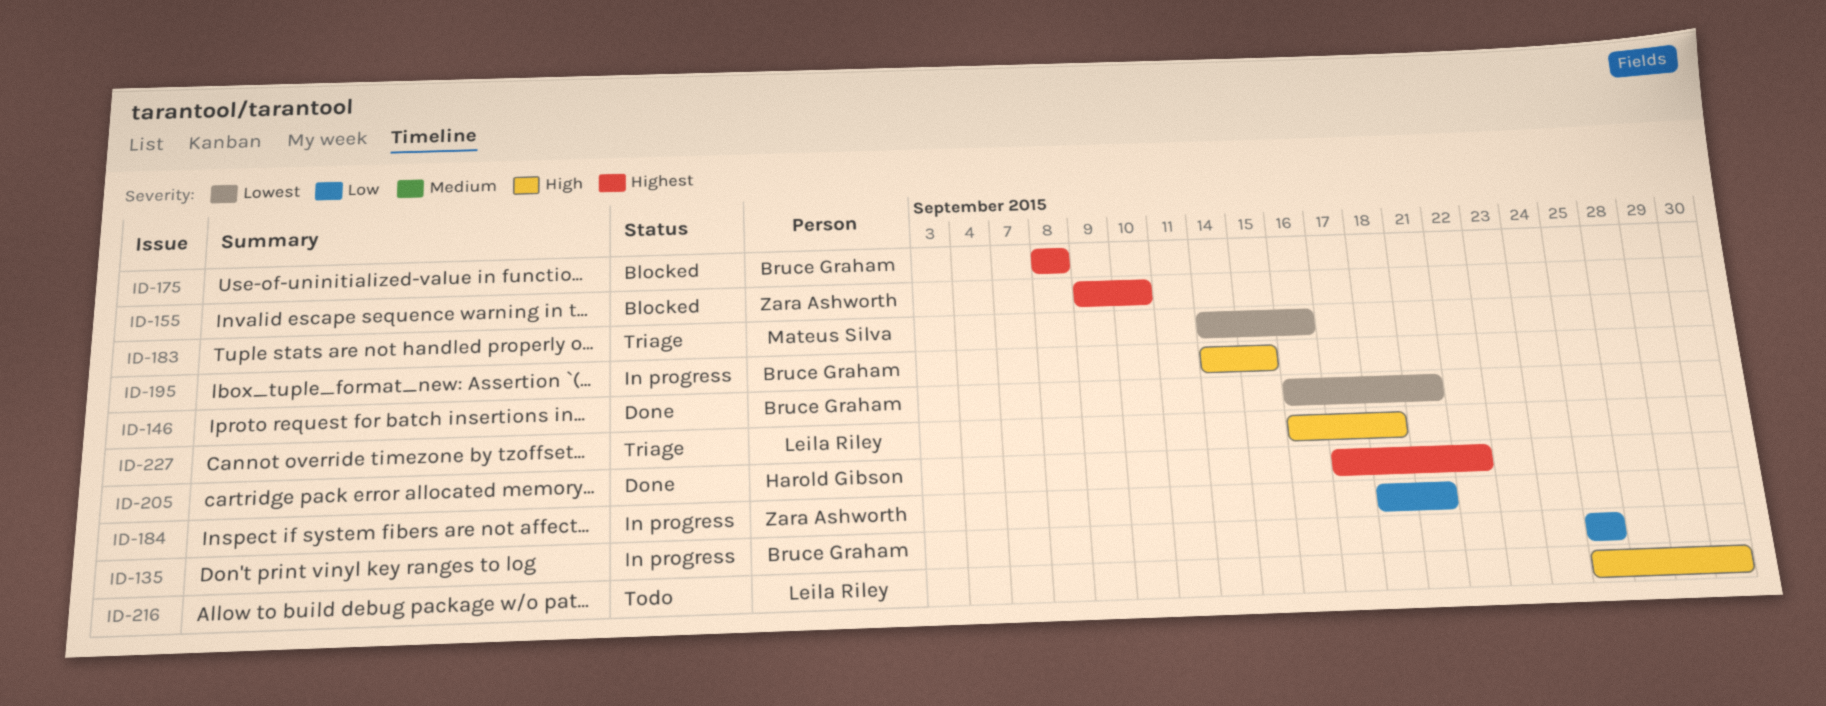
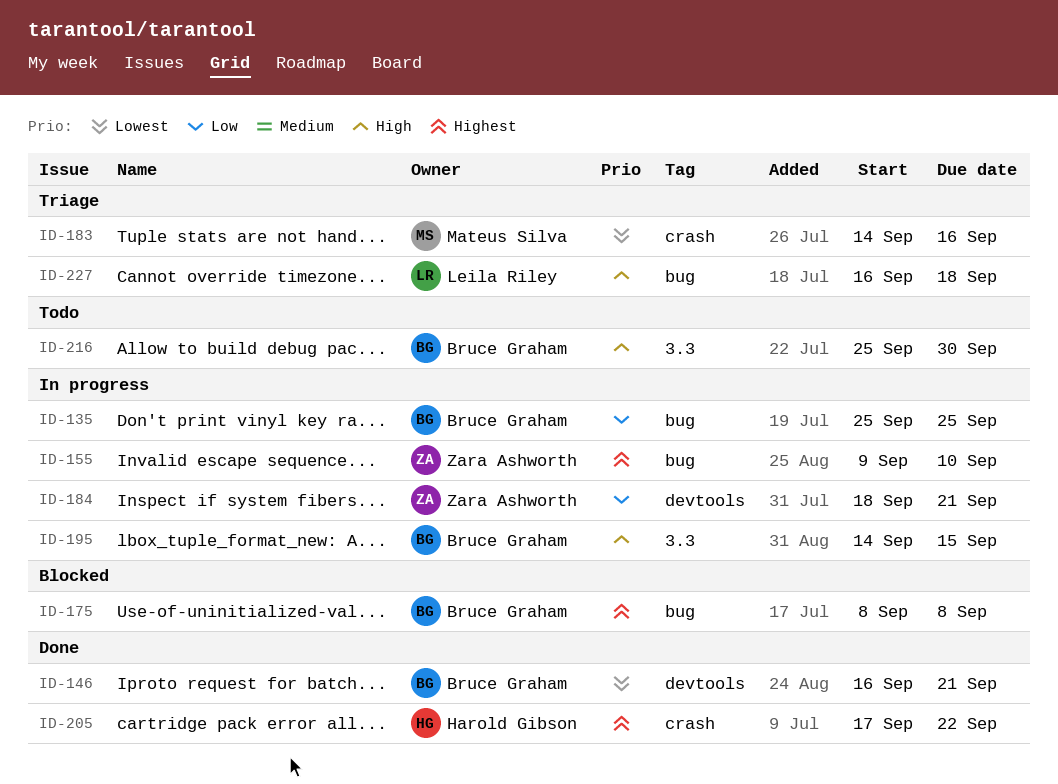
ID-155, status: Blocked -> In progress
ID-216, owner: Leila Riley -> Bruce Graham

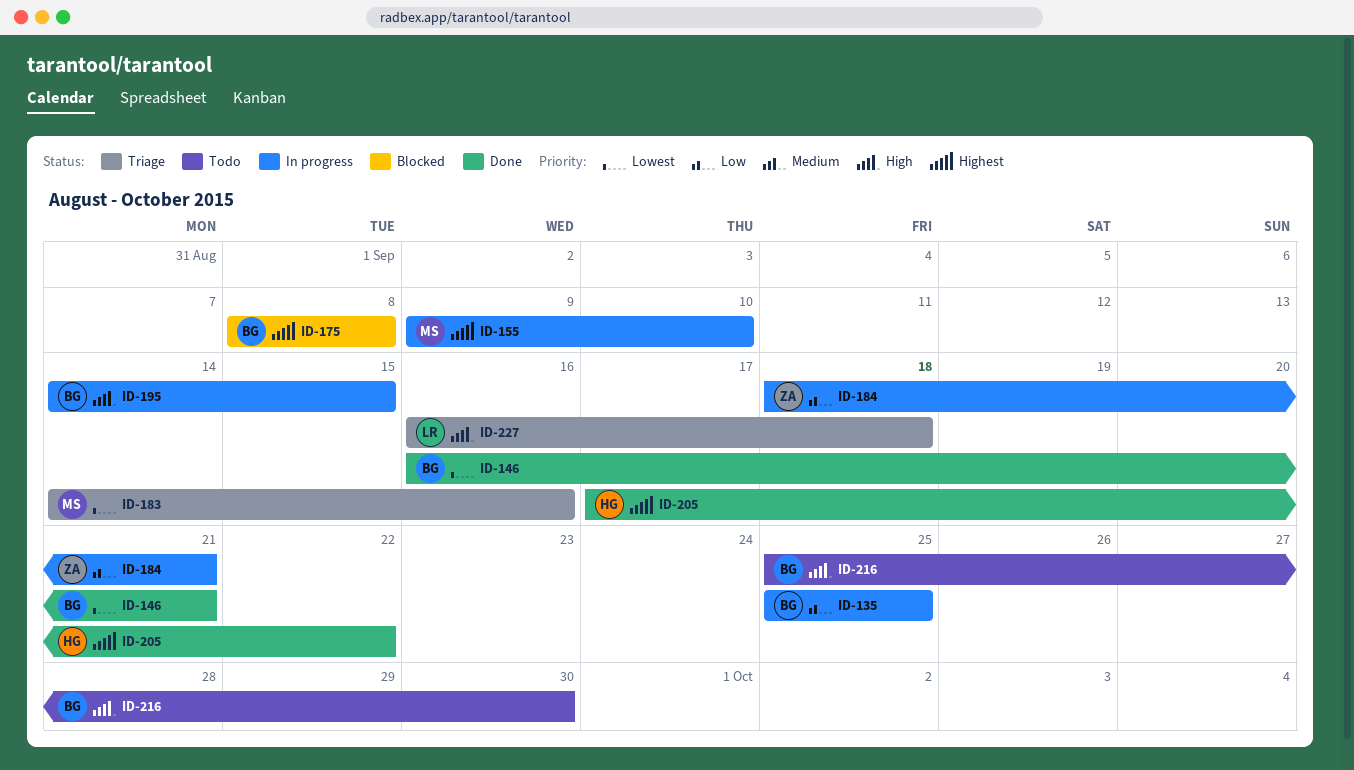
ID-155, owner: Zara Ashworth -> Mateus Silva

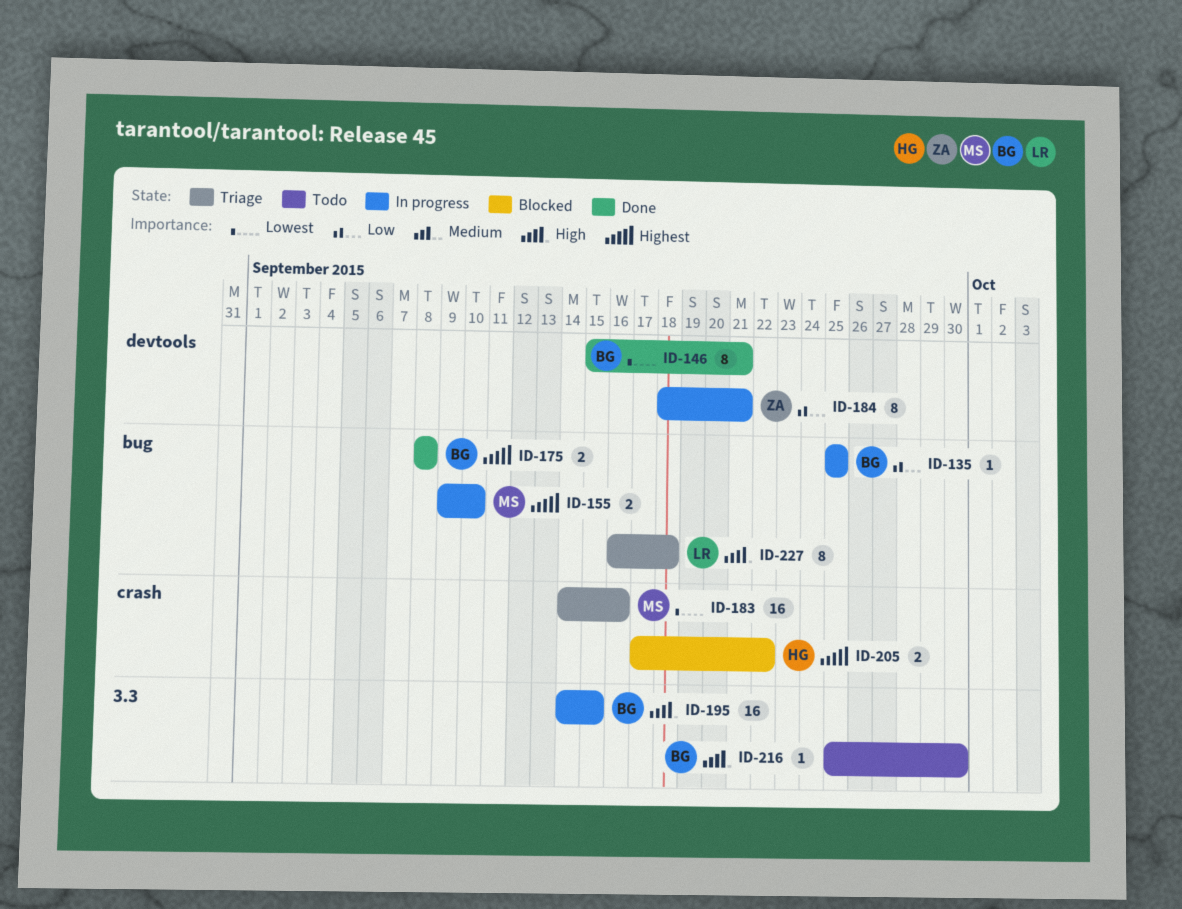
ID-146, start: Sep 16 -> Sep 15
ID-175, status: Blocked -> Done
ID-205, status: Done -> Blocked

